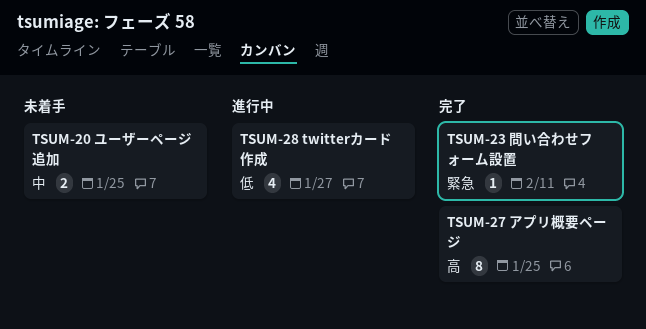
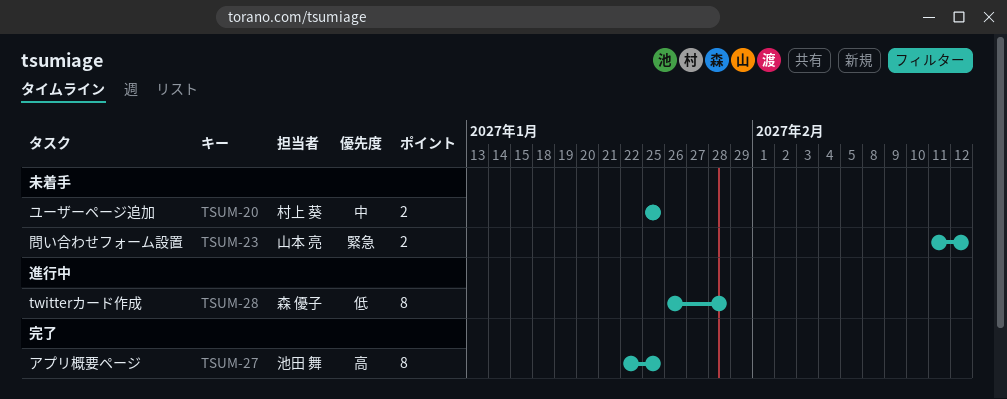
TSUM-23, status: 完了 -> 未着手
TSUM-23, estimate: 1 -> 2
TSUM-23, due: Feb 11 -> Feb 12
TSUM-28, estimate: 4 -> 8
TSUM-28, due: Jan 27 -> Jan 28

